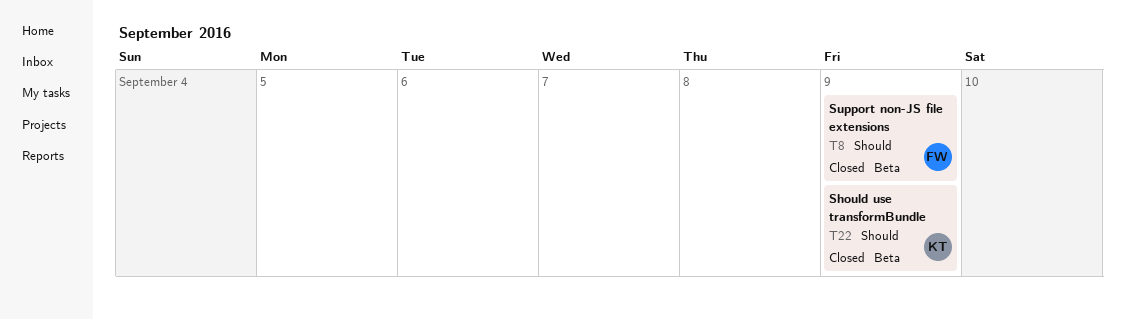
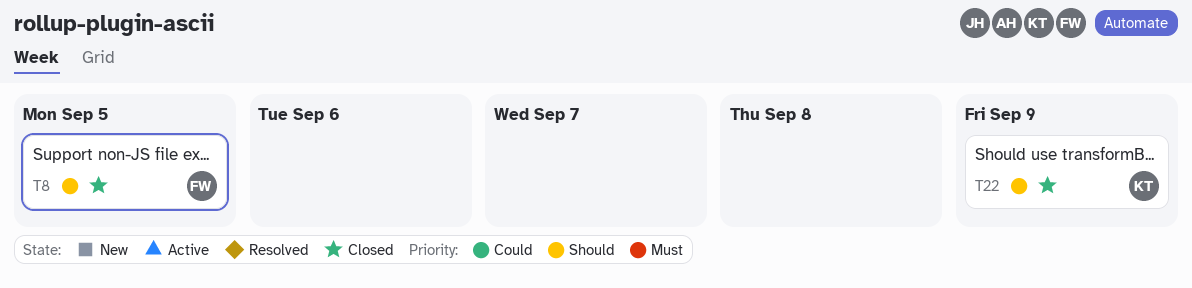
T8, due: Sep 9 -> Sep 5

